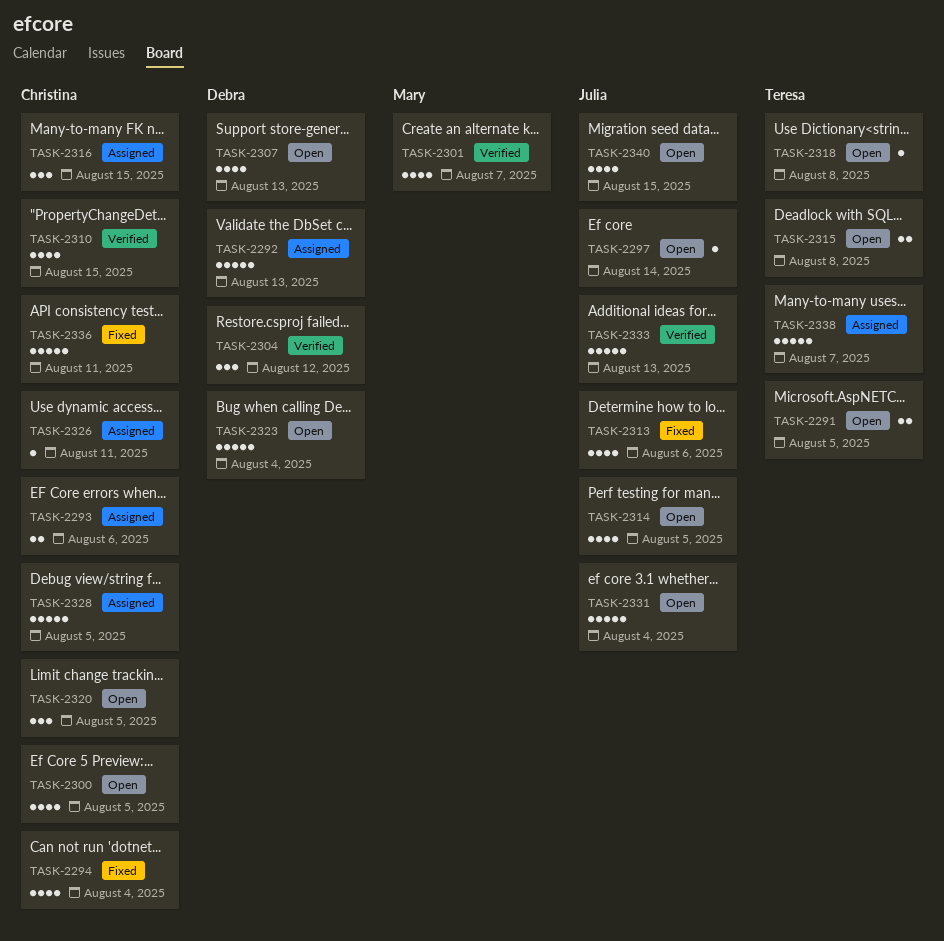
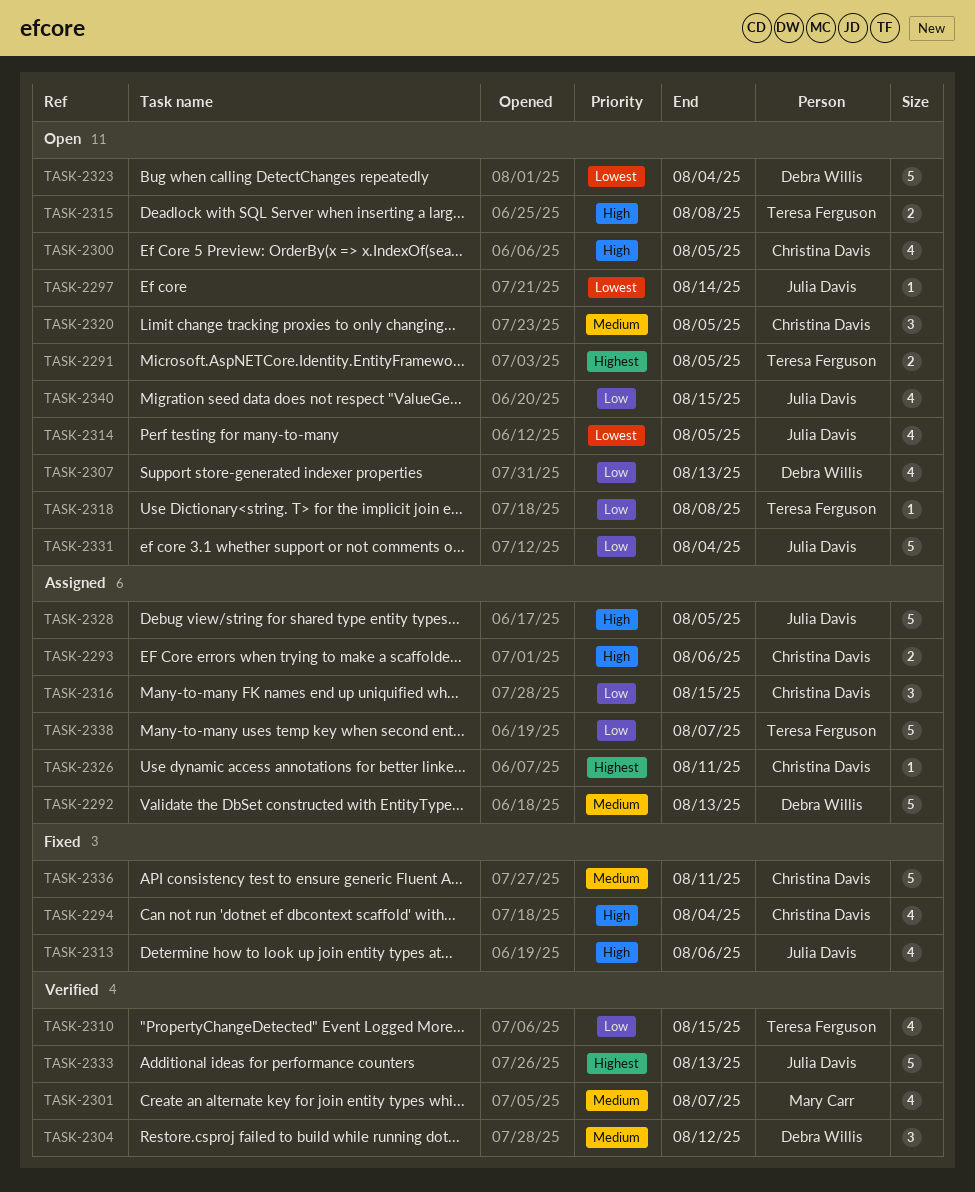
TASK-2310, owner: Christina Davis -> Teresa Ferguson
TASK-2328, owner: Christina Davis -> Julia Davis

